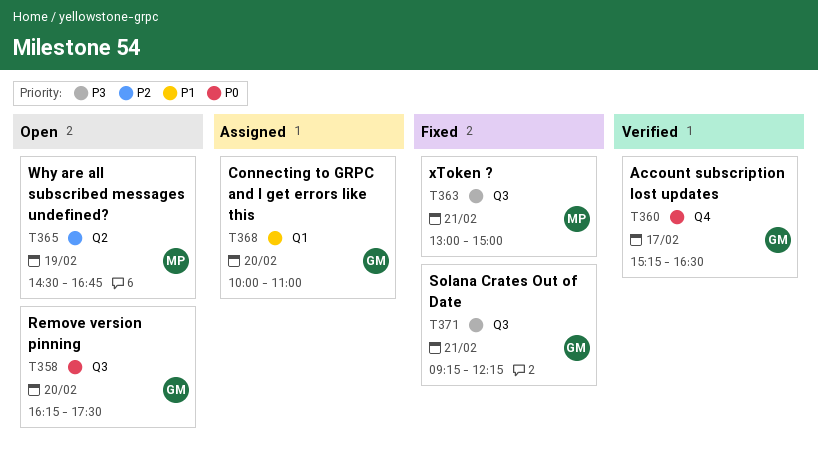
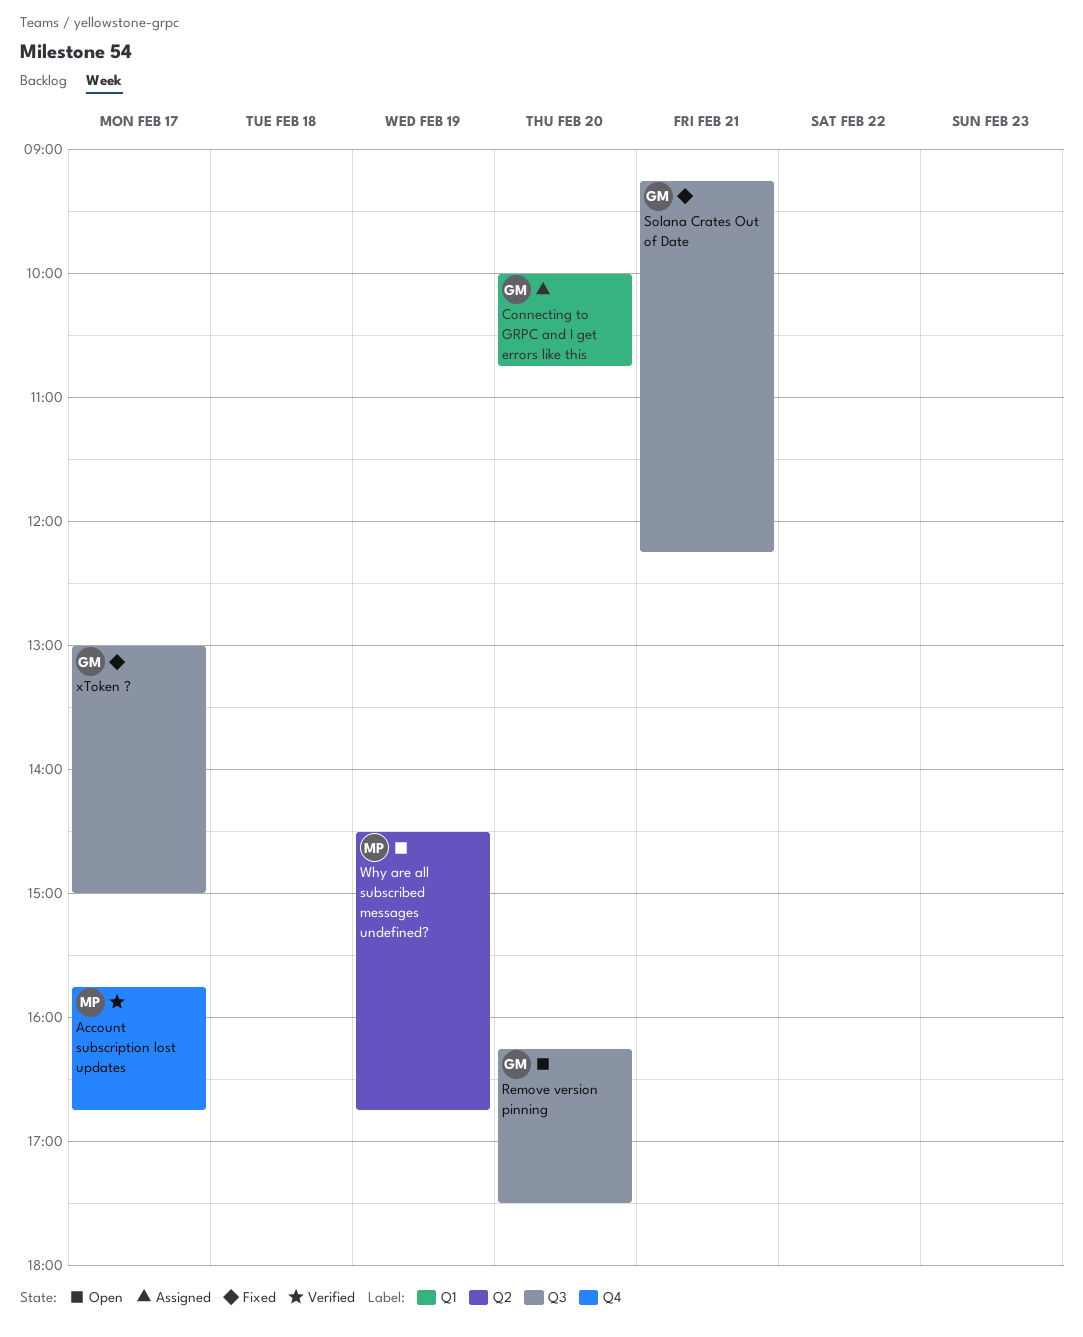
Account subscription lost updates, owner: GM -> MP
Account subscription lost updates, begins: 15:15 -> 15:45
Account subscription lost updates, ends: 16:30 -> 16:45
Connecting to GRPC and I get errors like this, ends: 11:00 -> 10:45
xToken ?, owner: MP -> GM
xToken ?, day: Feb 21 -> Feb 17

